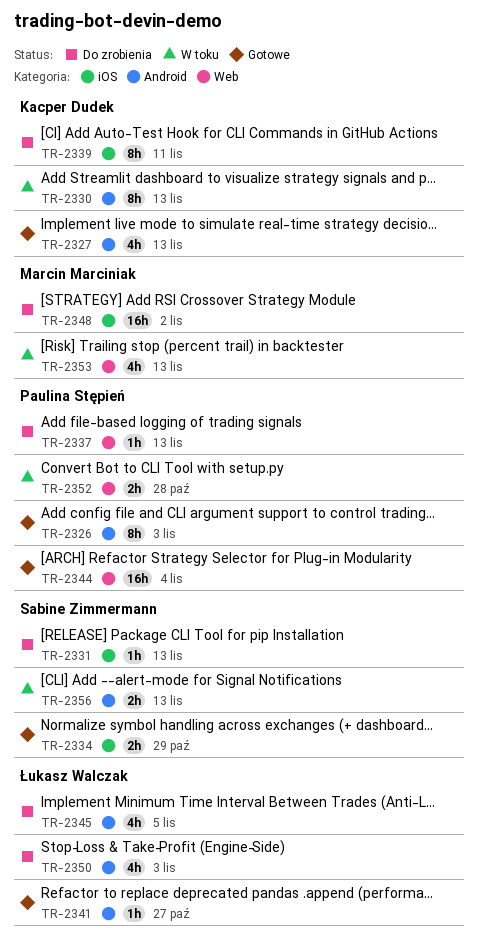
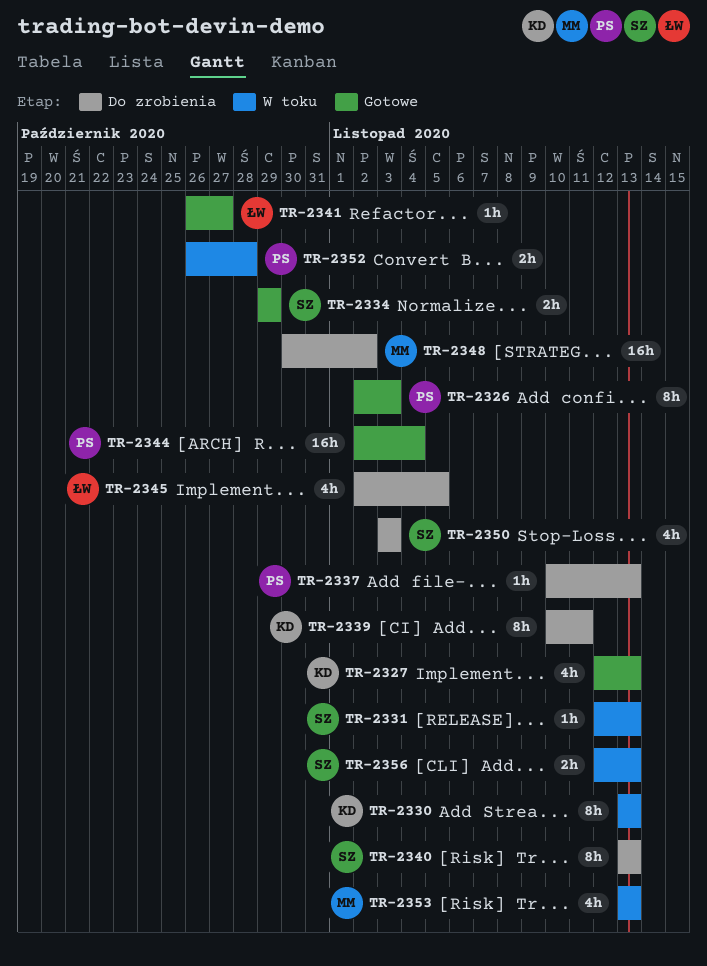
TR-2331, status: Do zrobienia -> W toku
TR-2340: none -> present
TR-2350, owner: Łukasz Walczak -> Sabine Zimmermann

